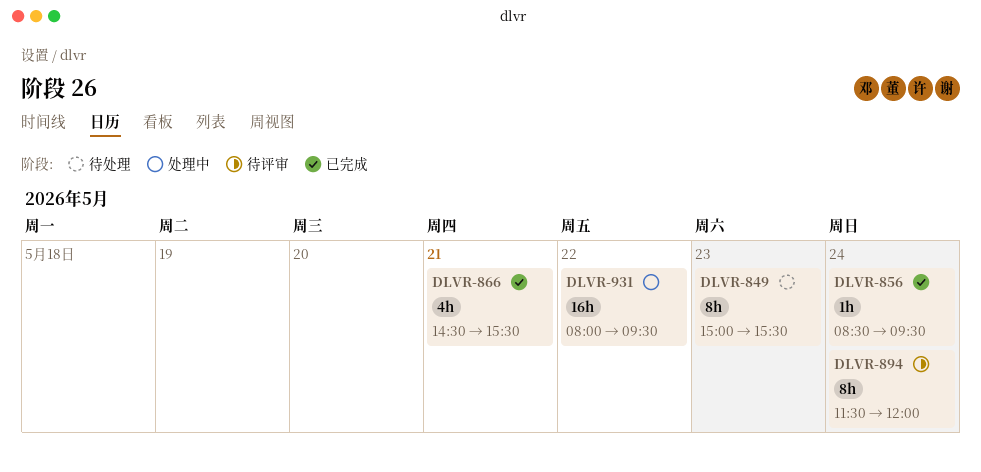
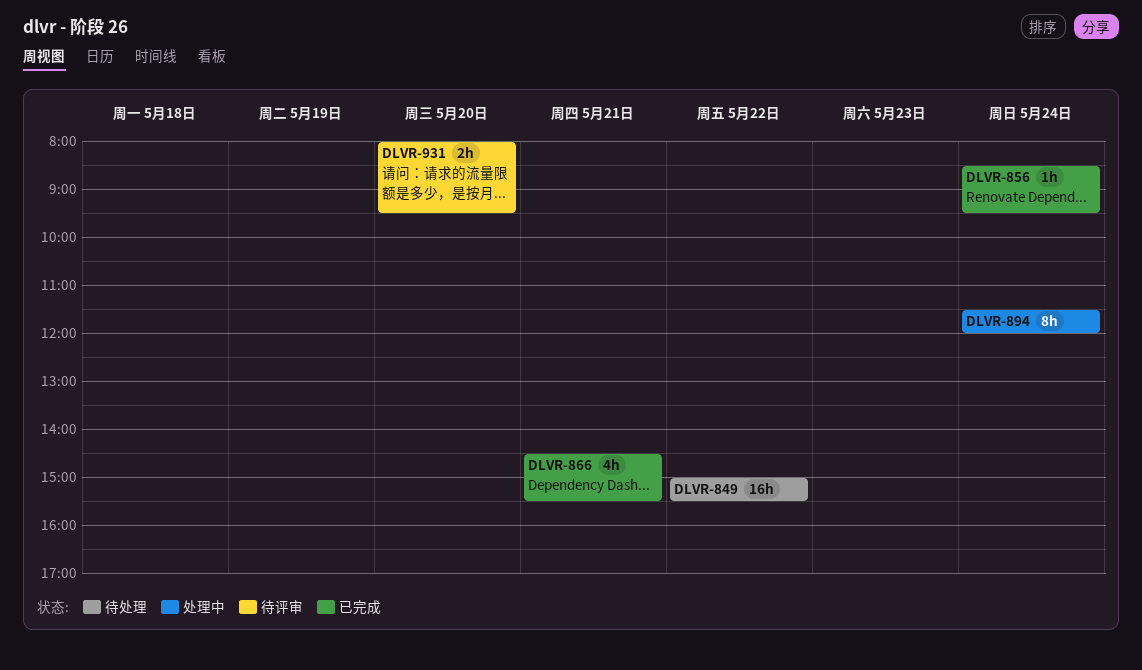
DLVR-849, estimate: 8h -> 16h
DLVR-849, day: May 23 -> May 22
DLVR-894, status: 待评审 -> 处理中
DLVR-931, status: 处理中 -> 待评审
DLVR-931, estimate: 16h -> 2h
DLVR-931, day: May 22 -> May 20

